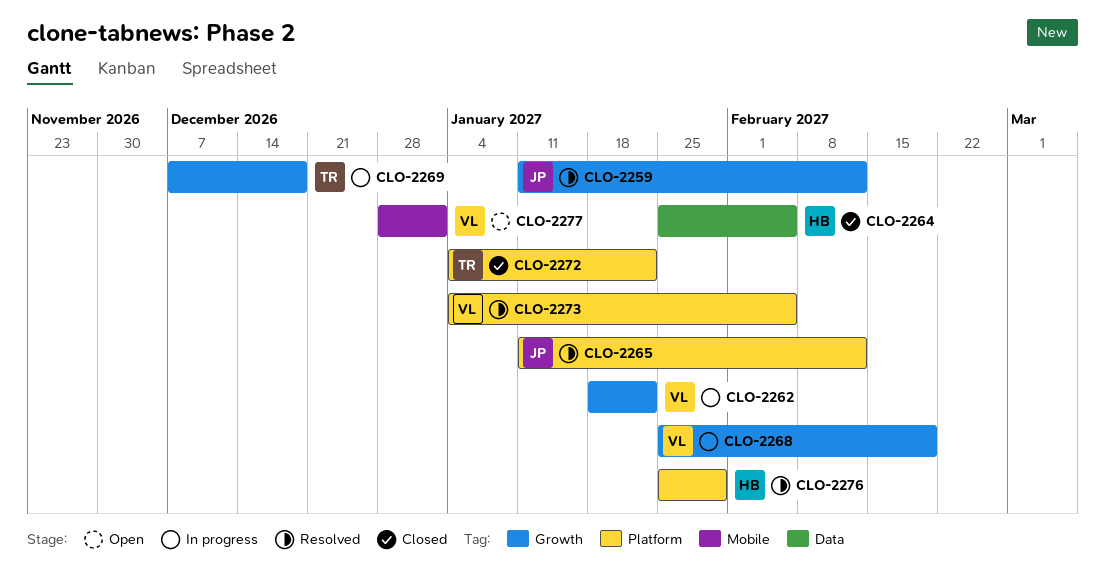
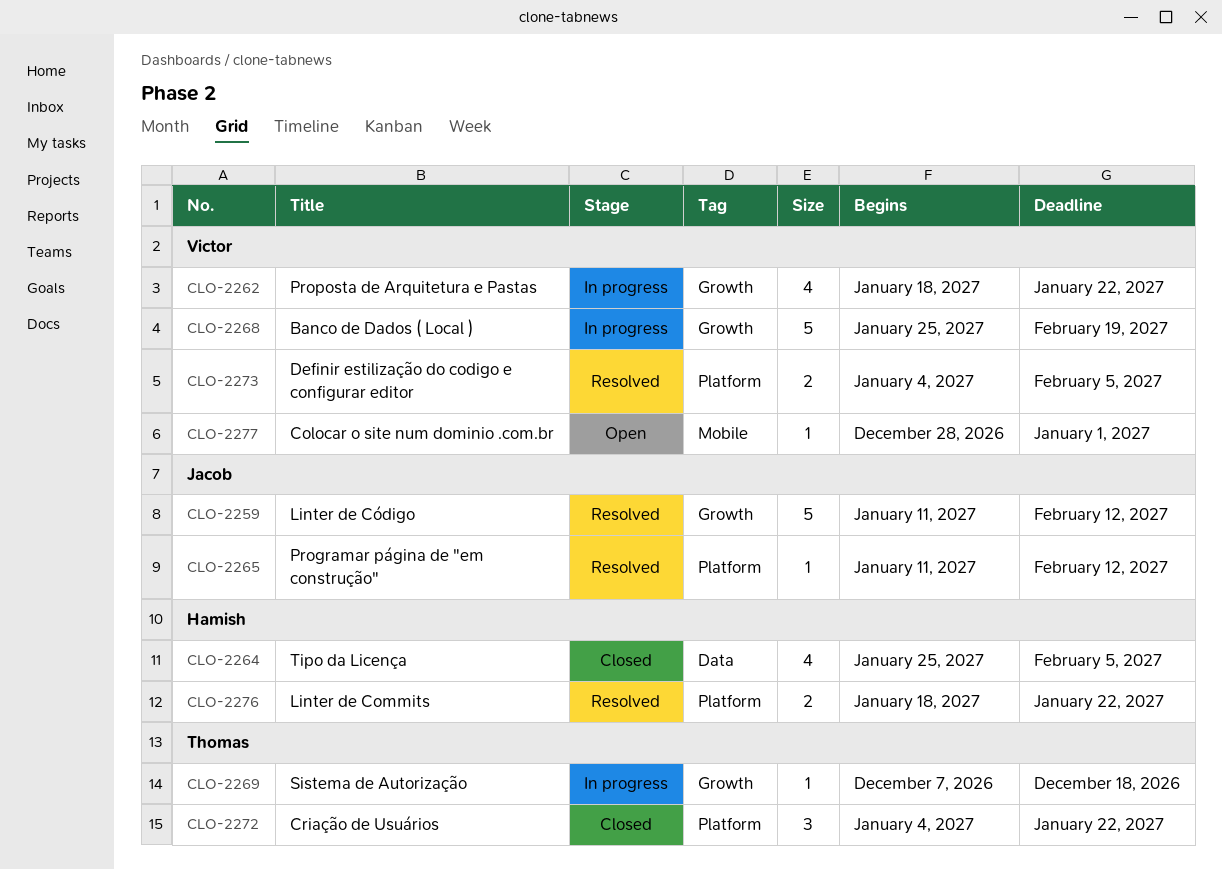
CLO-2276, start: Jan 25 -> Jan 18
CLO-2276, due: Jan 29 -> Jan 22

